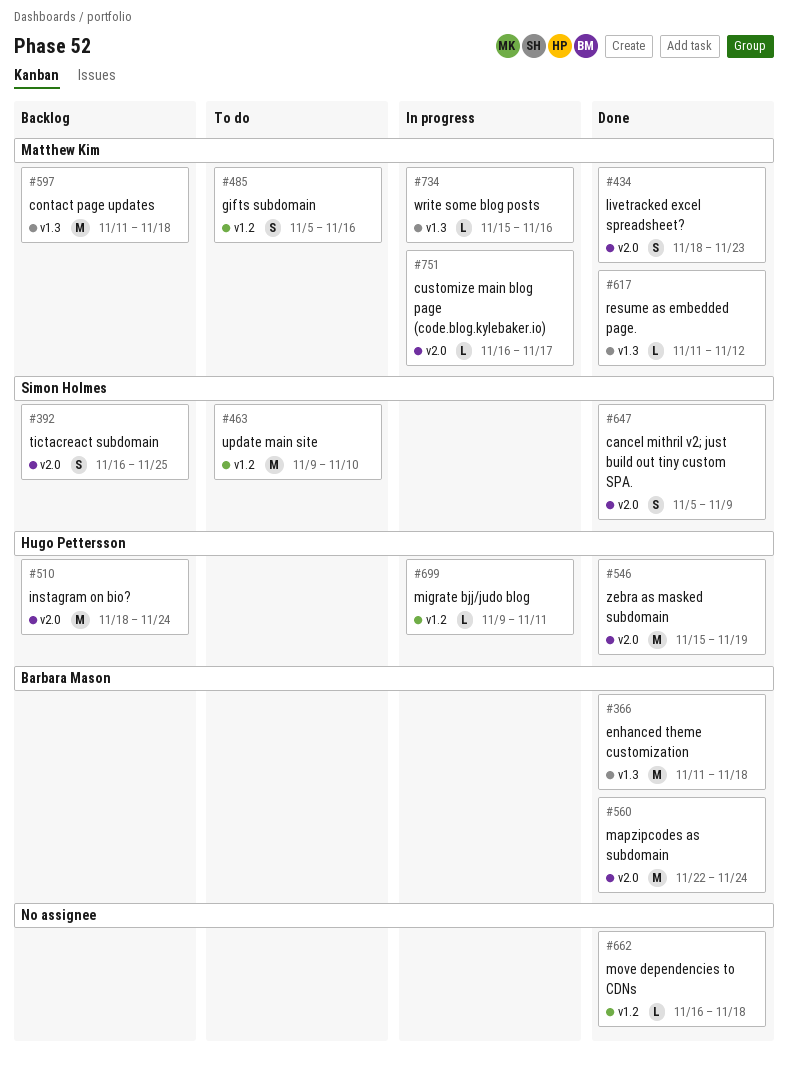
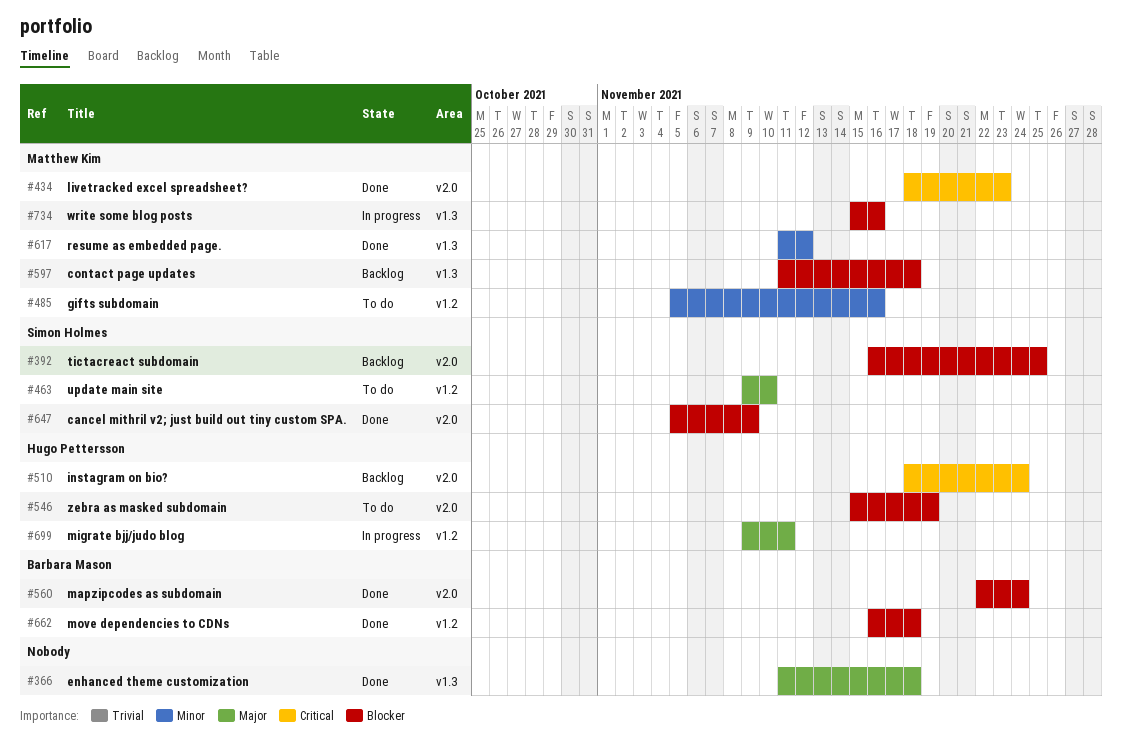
#366, owner: Barbara Mason -> none
#546, status: Done -> To do
#662, owner: none -> Barbara Mason
#751: present -> none

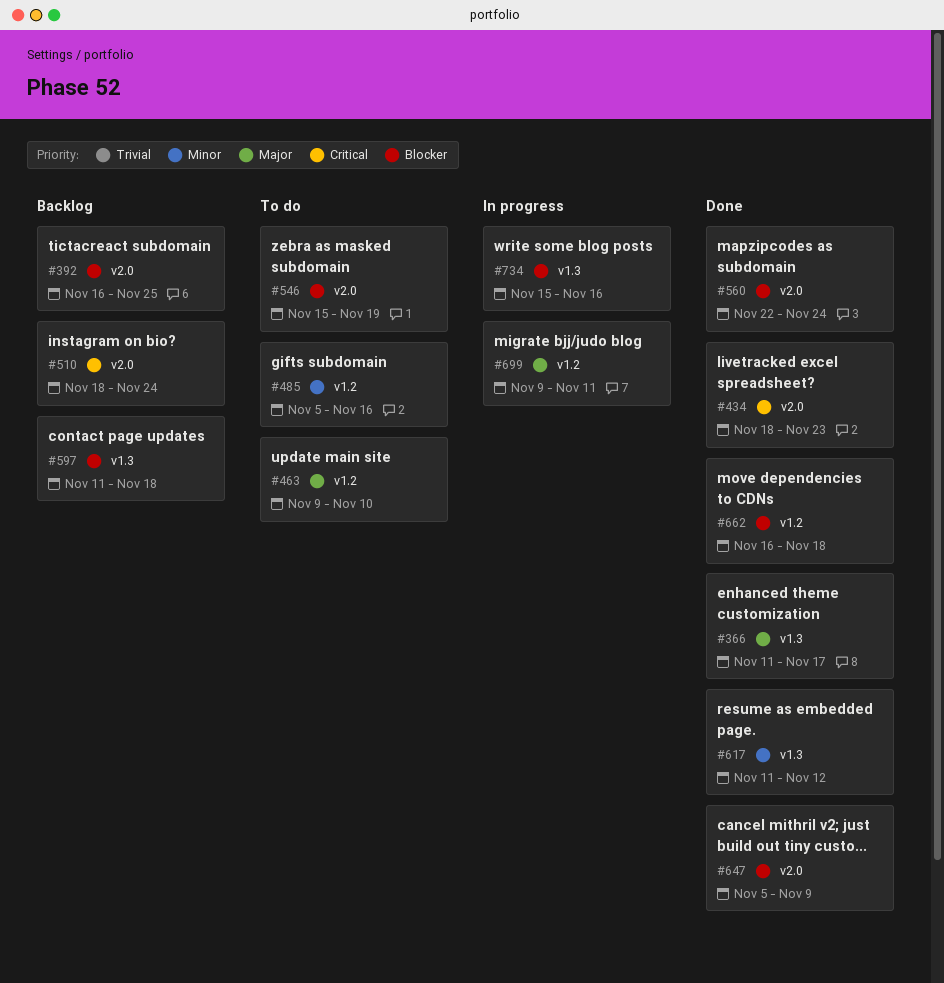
#366, due: Nov 18 -> Nov 17

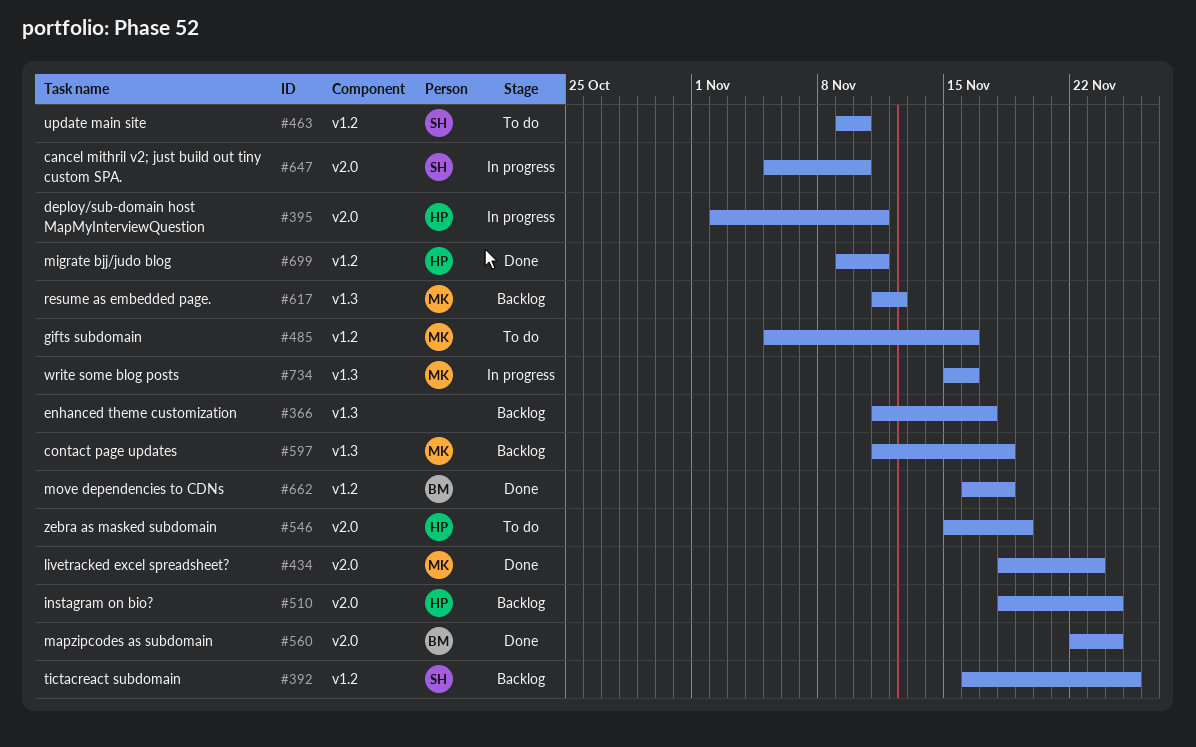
#366, status: Done -> Backlog
#392, label: v2.0 -> v1.2
#395: none -> present
#617, status: Done -> Backlog
#647, status: Done -> In progress
#647, due: Nov 9 -> Nov 10
#699, status: In progress -> Done

